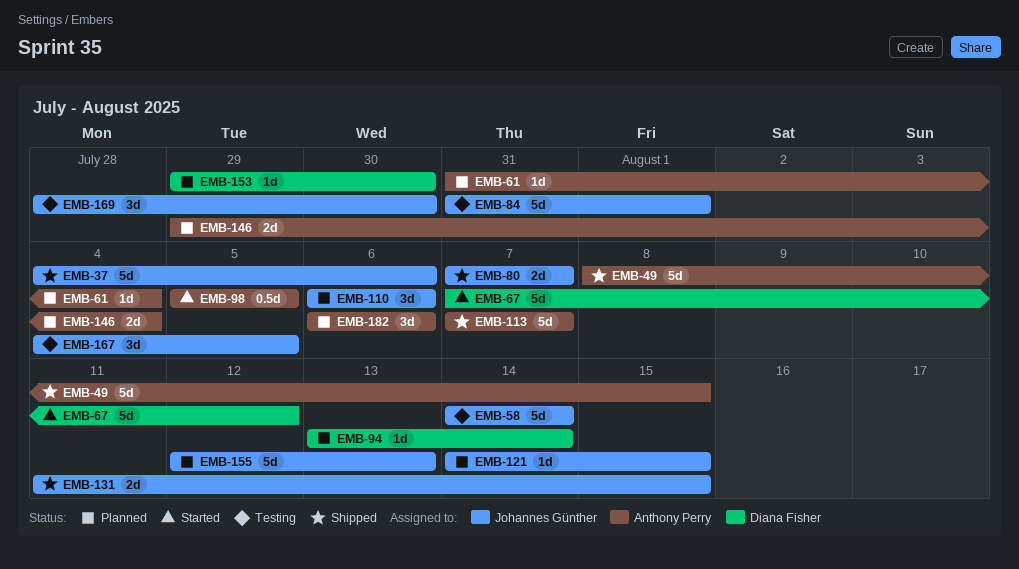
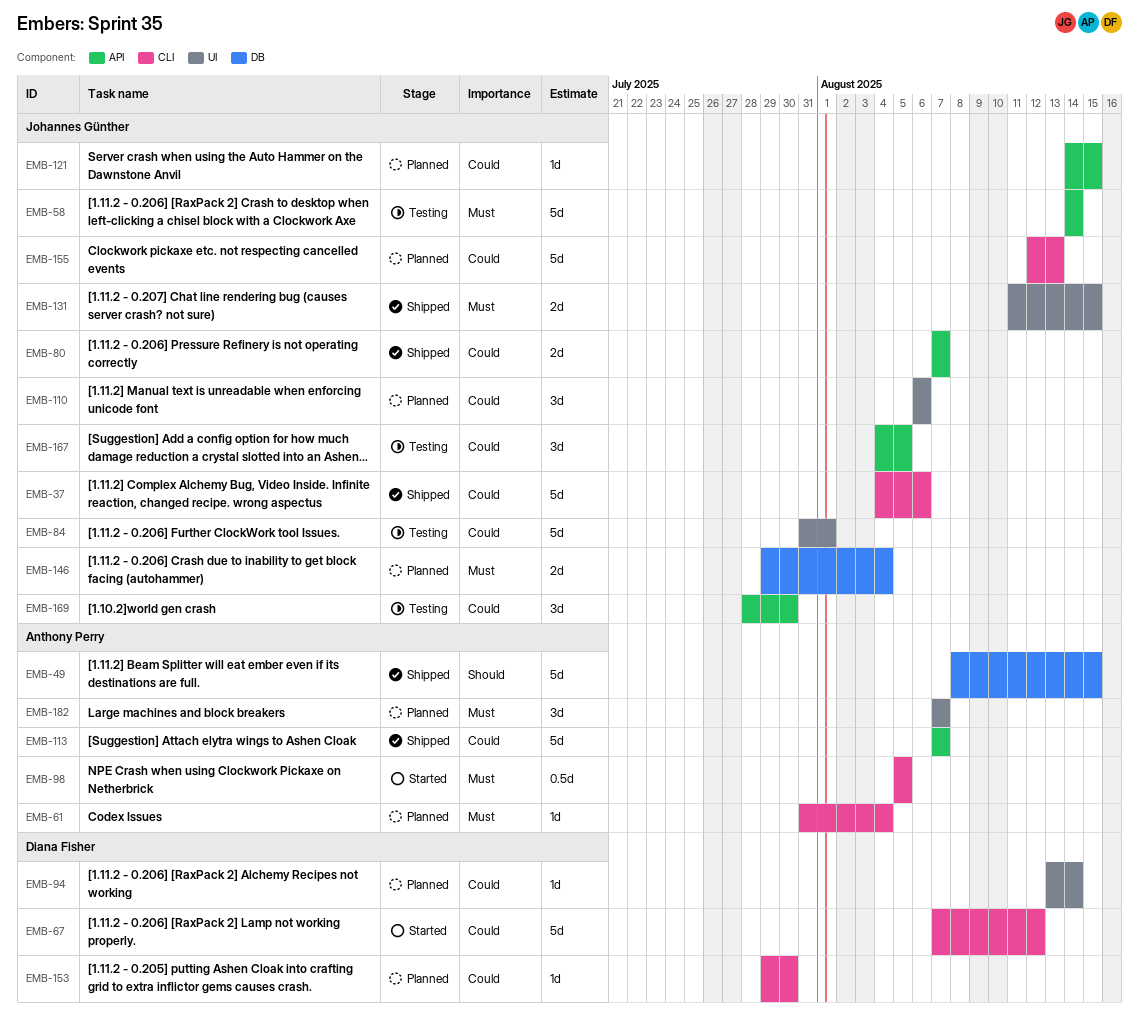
EMB-146, owner: Anthony Perry -> Johannes Günther
EMB-182, start: Aug 6 -> Aug 7
EMB-182, due: Aug 6 -> Aug 7

